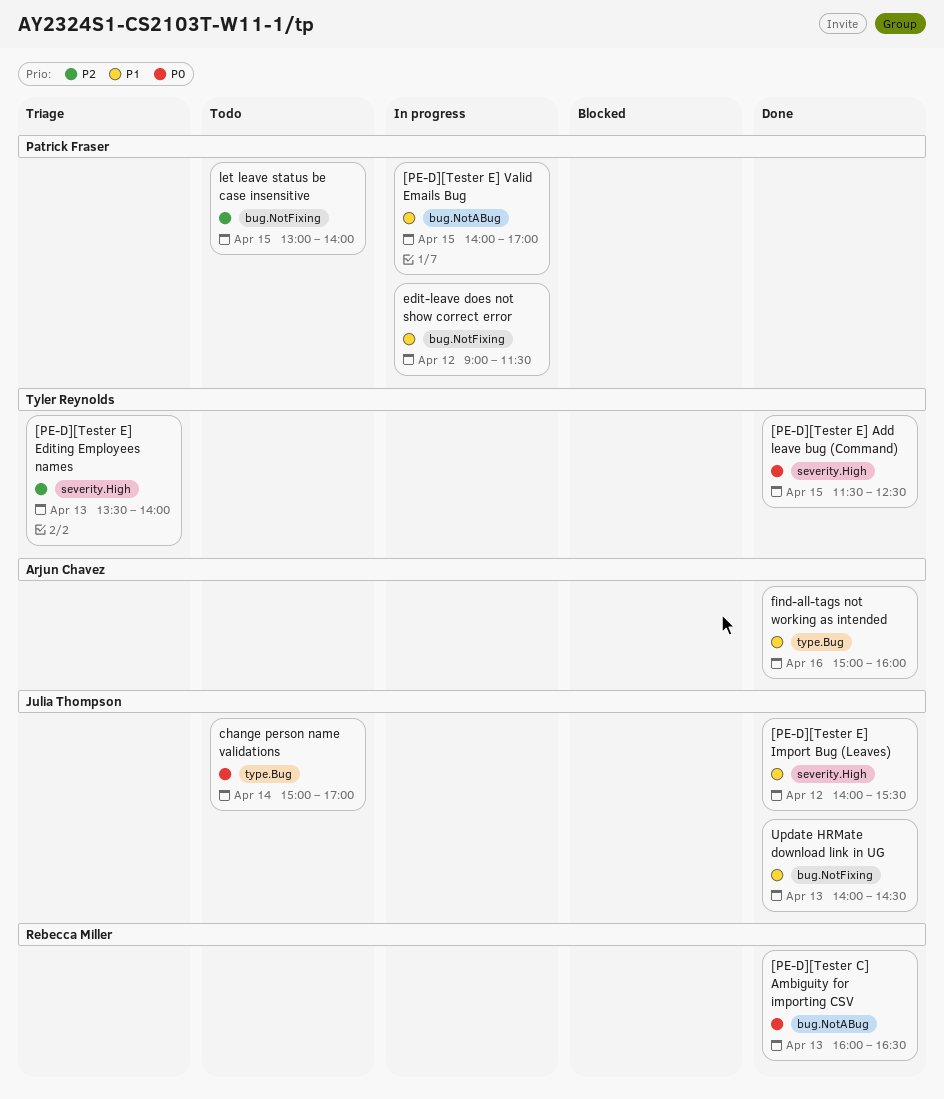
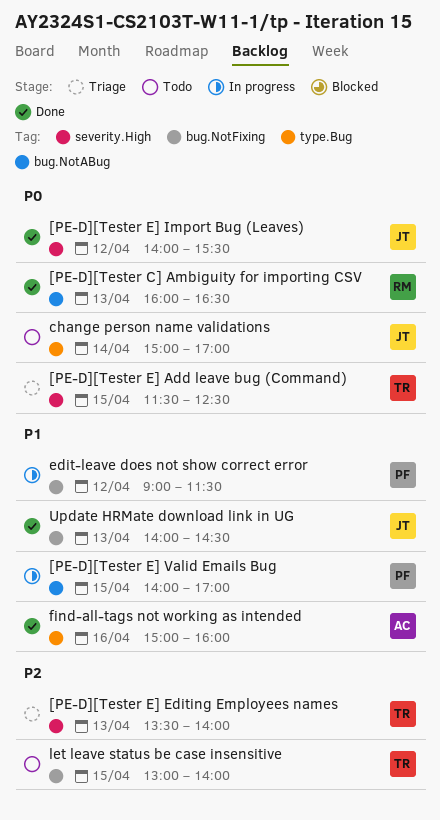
[PE-D][Tester E] Add leave bug (Command), status: Done -> Triage
[PE-D][Tester E] Import Bug (Leaves), priority: P1 -> P0
let leave status be case insensitive, owner: Patrick Fraser -> Tyler Reynolds

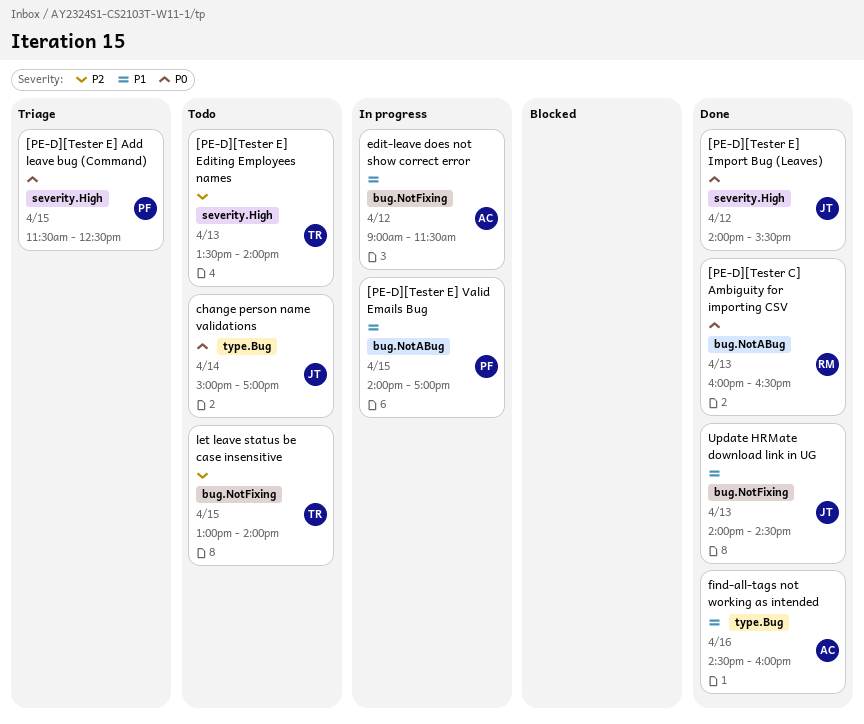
[PE-D][Tester E] Add leave bug (Command), owner: TR -> PF
[PE-D][Tester E] Editing Employees names, status: Triage -> Todo
edit-leave does not show correct error, owner: PF -> AC
find-all-tags not working as intended, begins: 15:00 -> 14:30

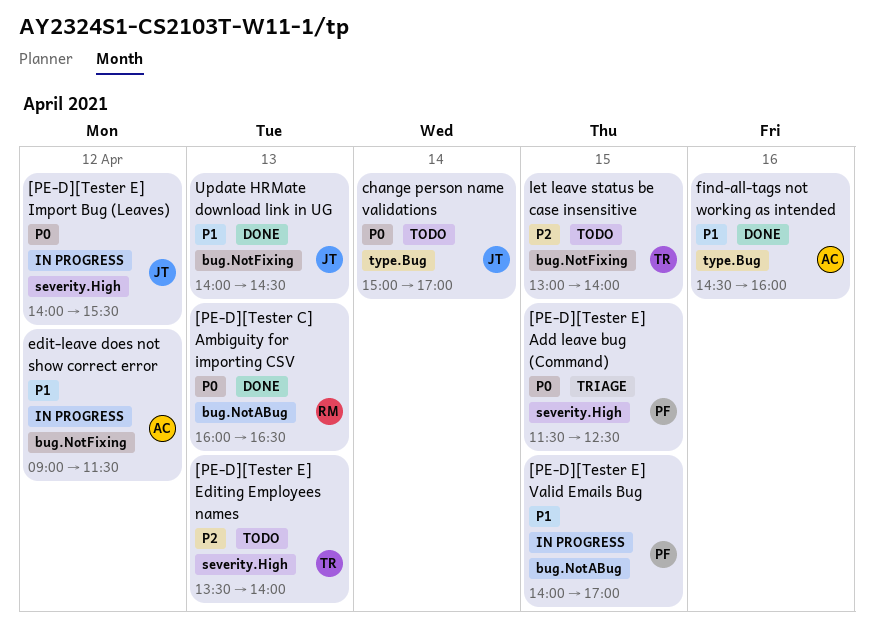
[PE-D][Tester E] Import Bug (Leaves), status: Done -> In progress

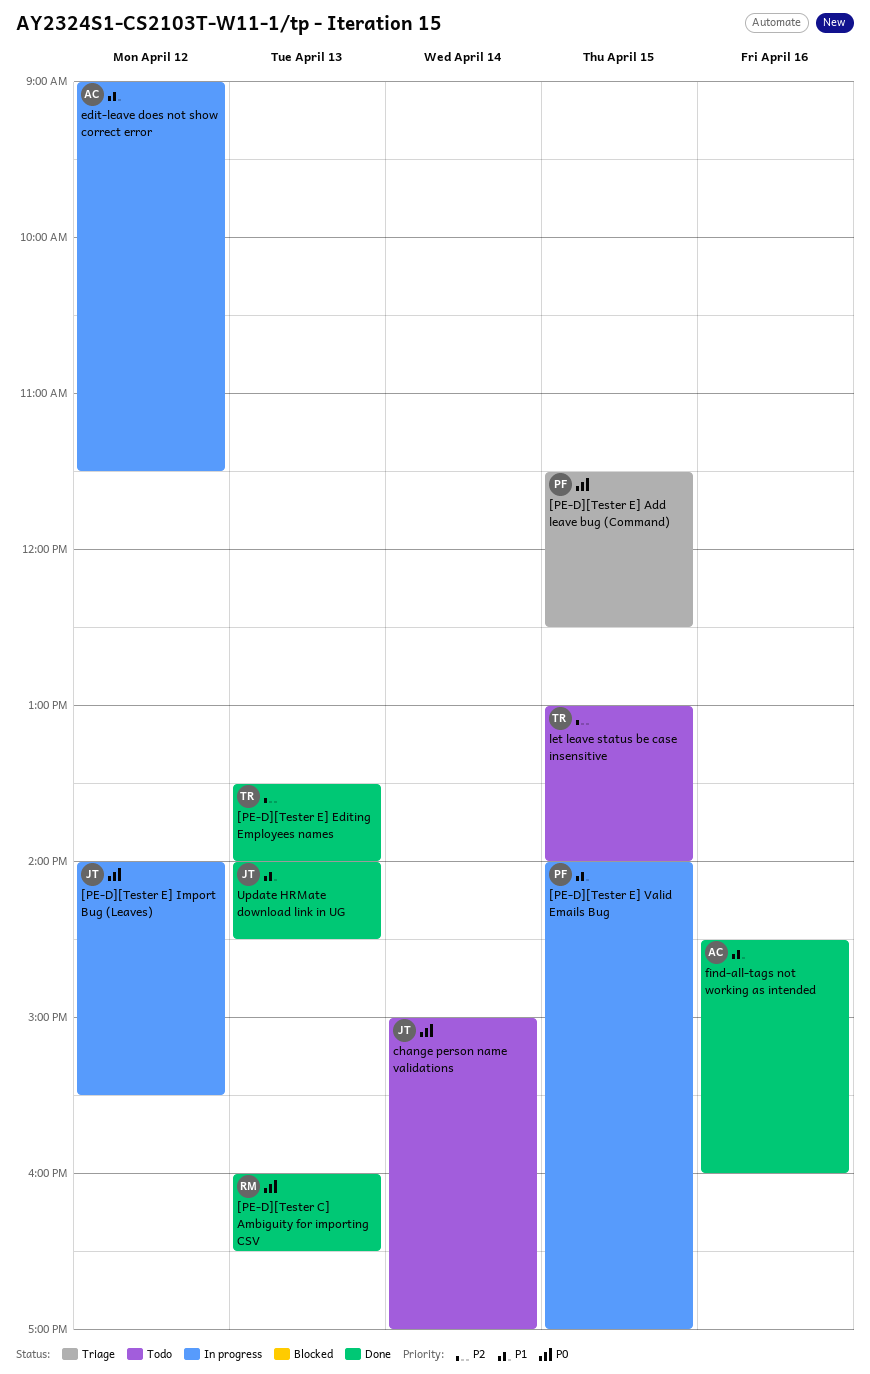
[PE-D][Tester E] Editing Employees names, status: Todo -> Done

